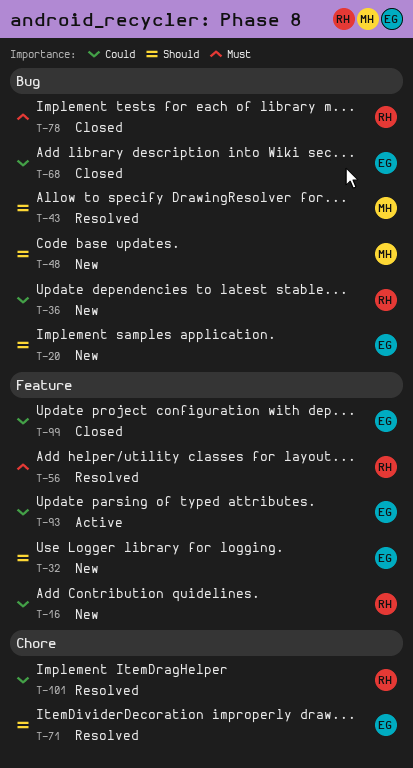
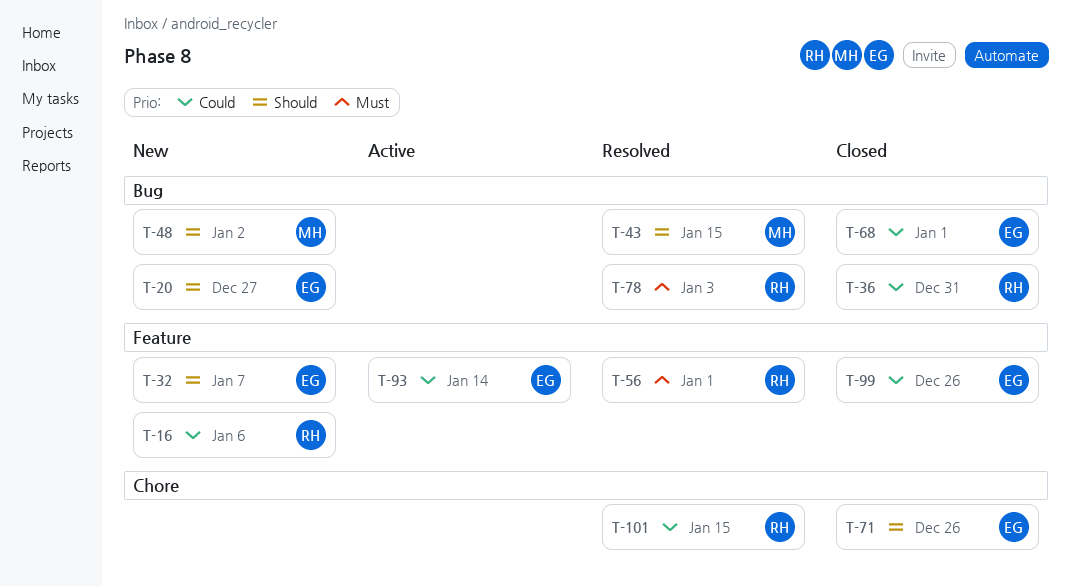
T-36, status: New -> Closed
T-71, status: Resolved -> Closed
T-78, status: Closed -> Resolved

